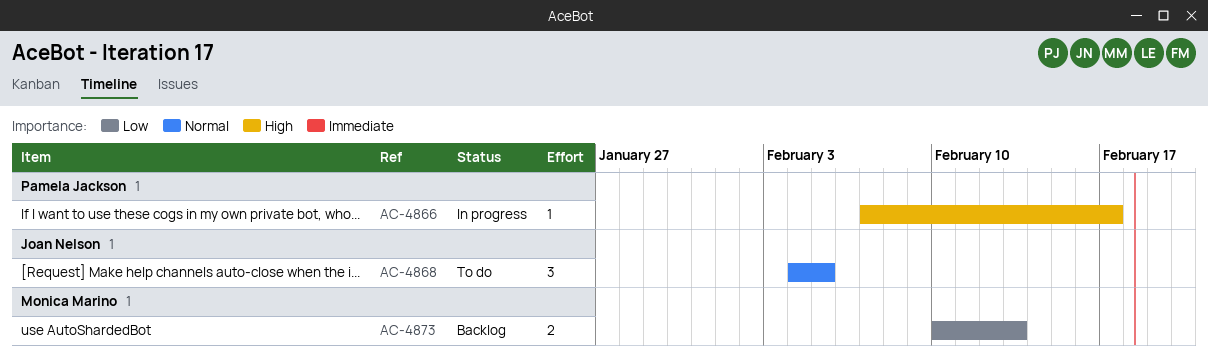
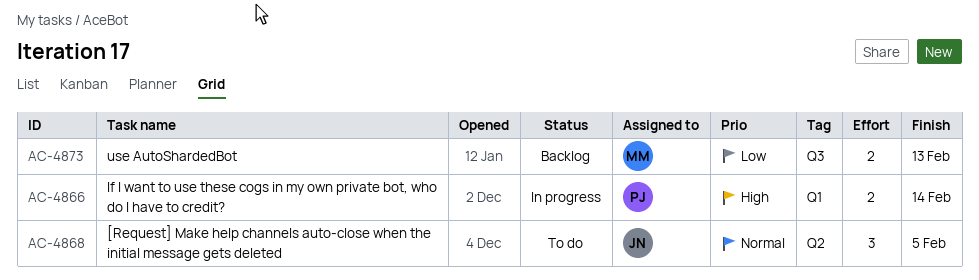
AC-4866, estimate: 1 -> 2
AC-4866, due: Feb 17 -> Feb 14

